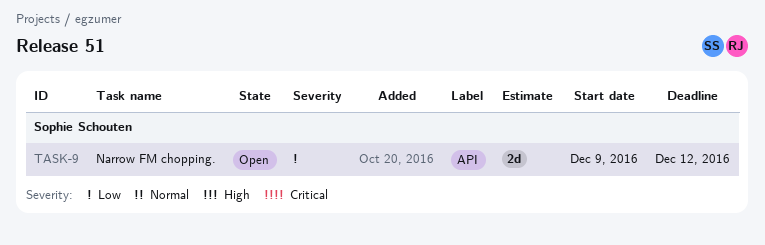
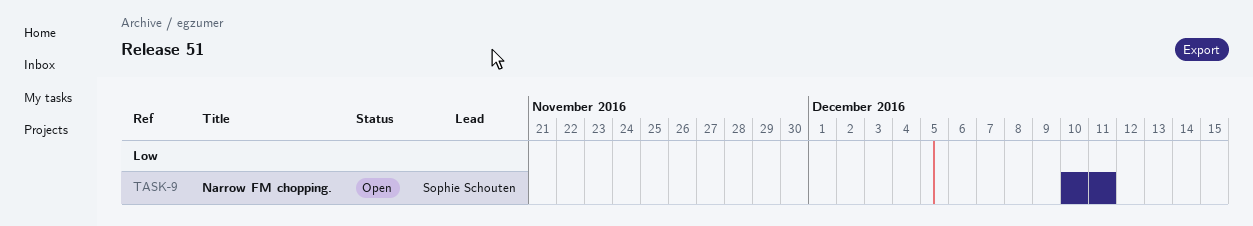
TASK-9, start: Dec 9 -> Dec 10
TASK-9, due: Dec 12 -> Dec 11

